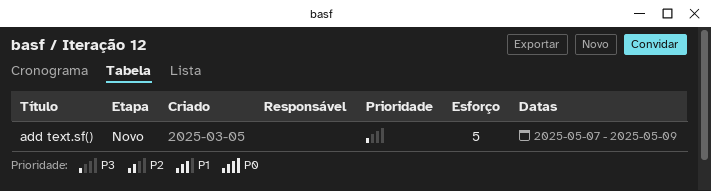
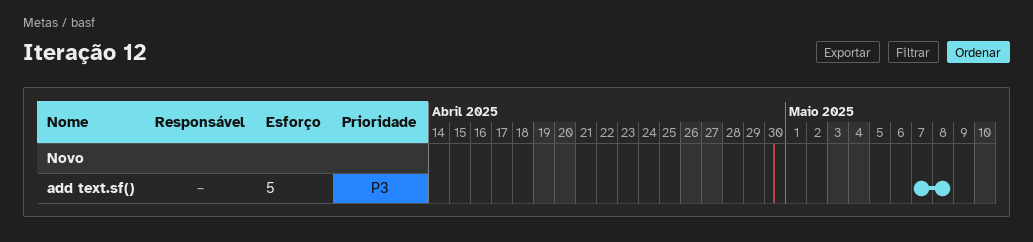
add text.sf(), due: May 9 -> May 8

